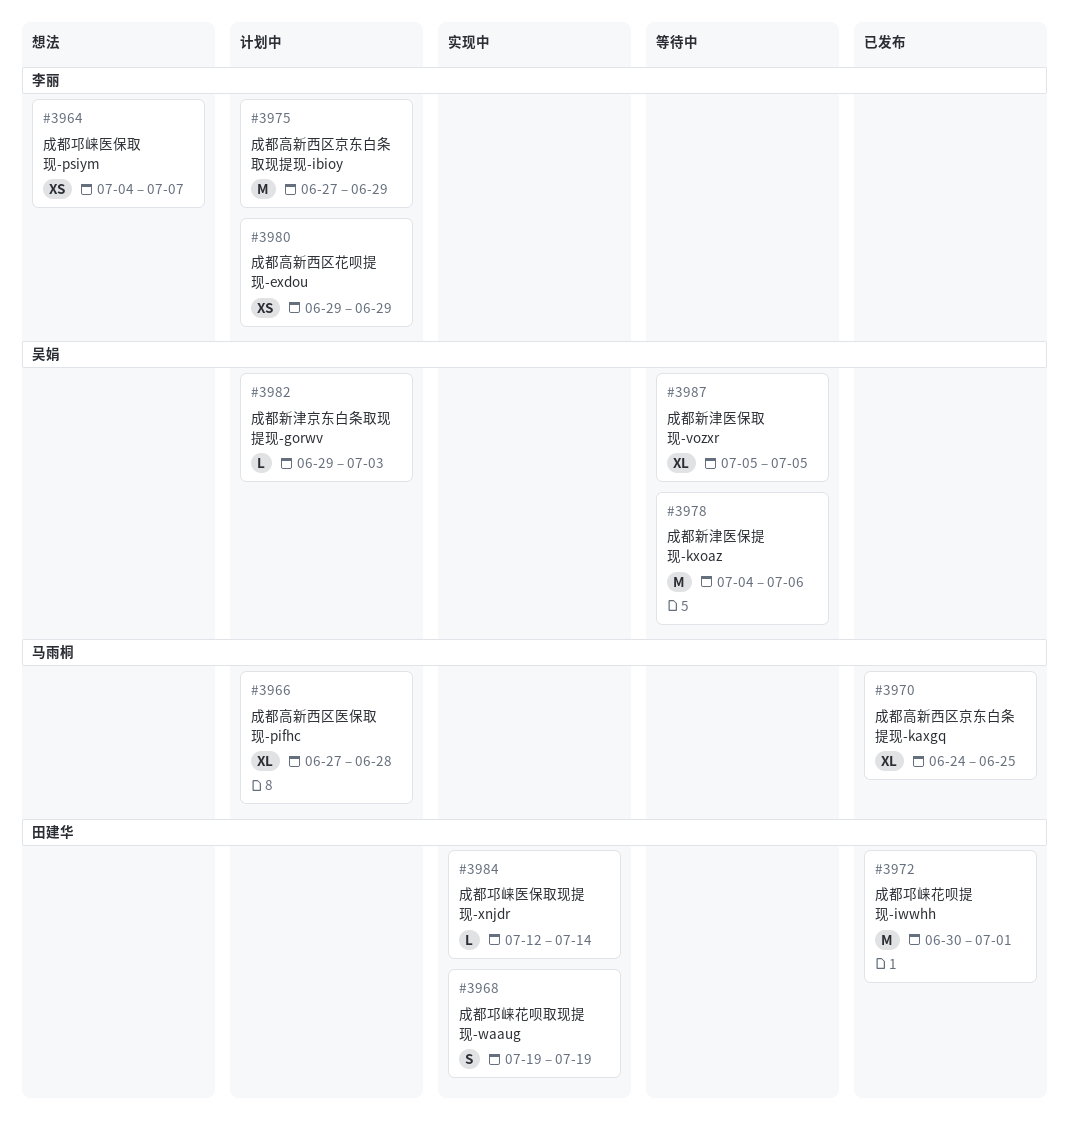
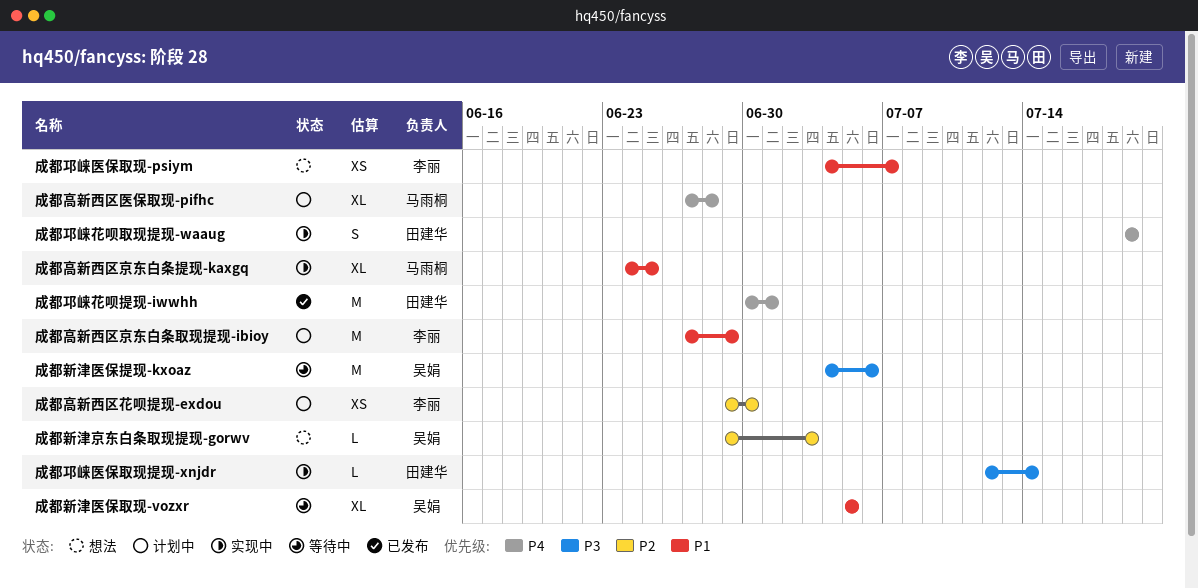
成都新津京东白条取现提现-gorwv, status: 计划中 -> 想法
成都高新西区京东白条提现-kaxgq, status: 已发布 -> 实现中
成都高新西区花呗提现-exdou, due: Jun 29 -> Jun 30

